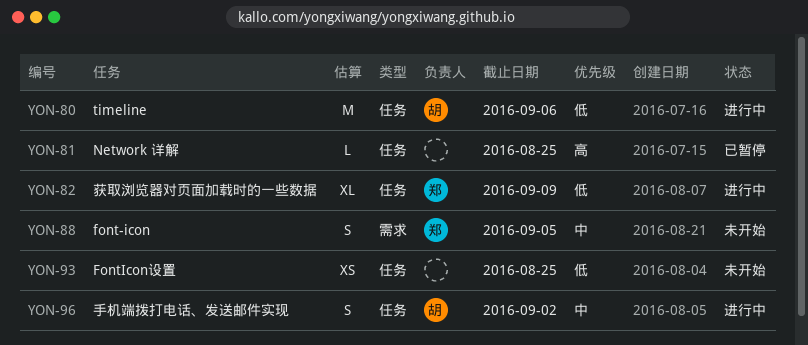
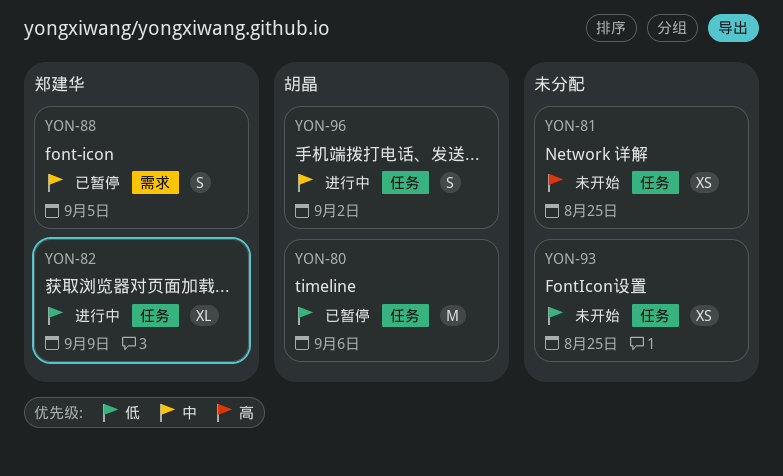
YON-80, status: 进行中 -> 已暂停
YON-81, status: 已暂停 -> 未开始
YON-81, estimate: L -> XS
YON-88, status: 未开始 -> 已暂停

